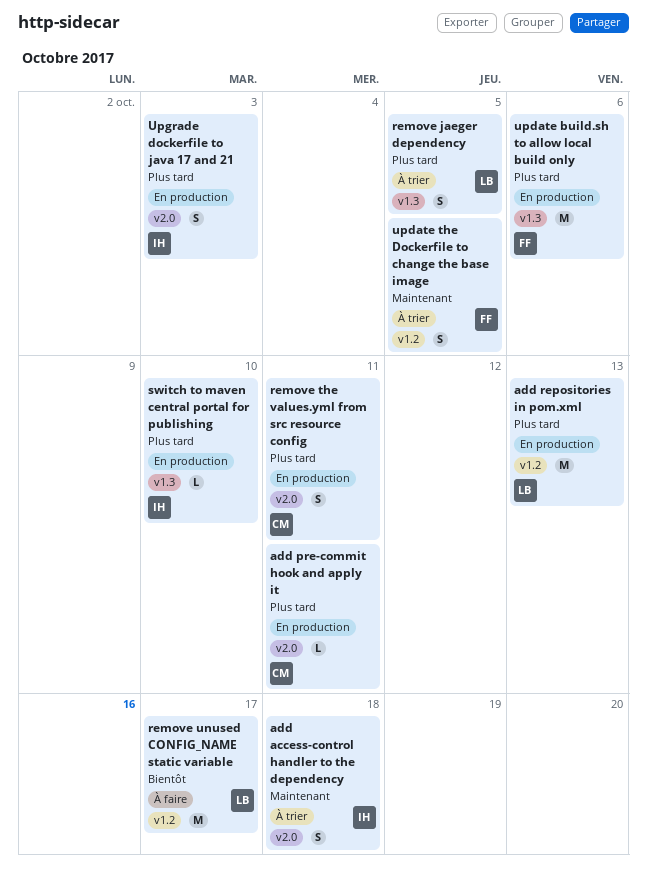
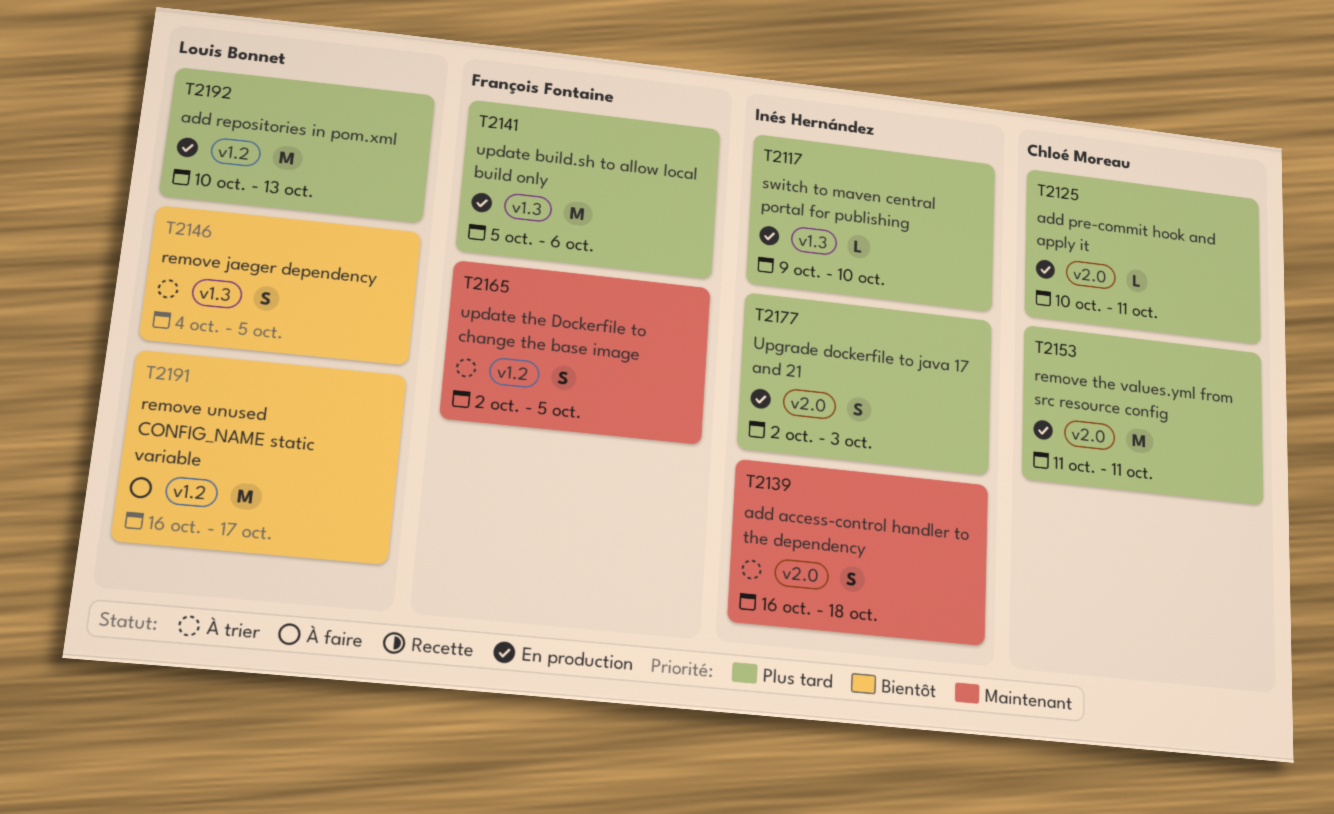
remove jaeger dependency, priority: Plus tard -> Bientôt
remove the values.yml from src resource config, estimate: S -> M

